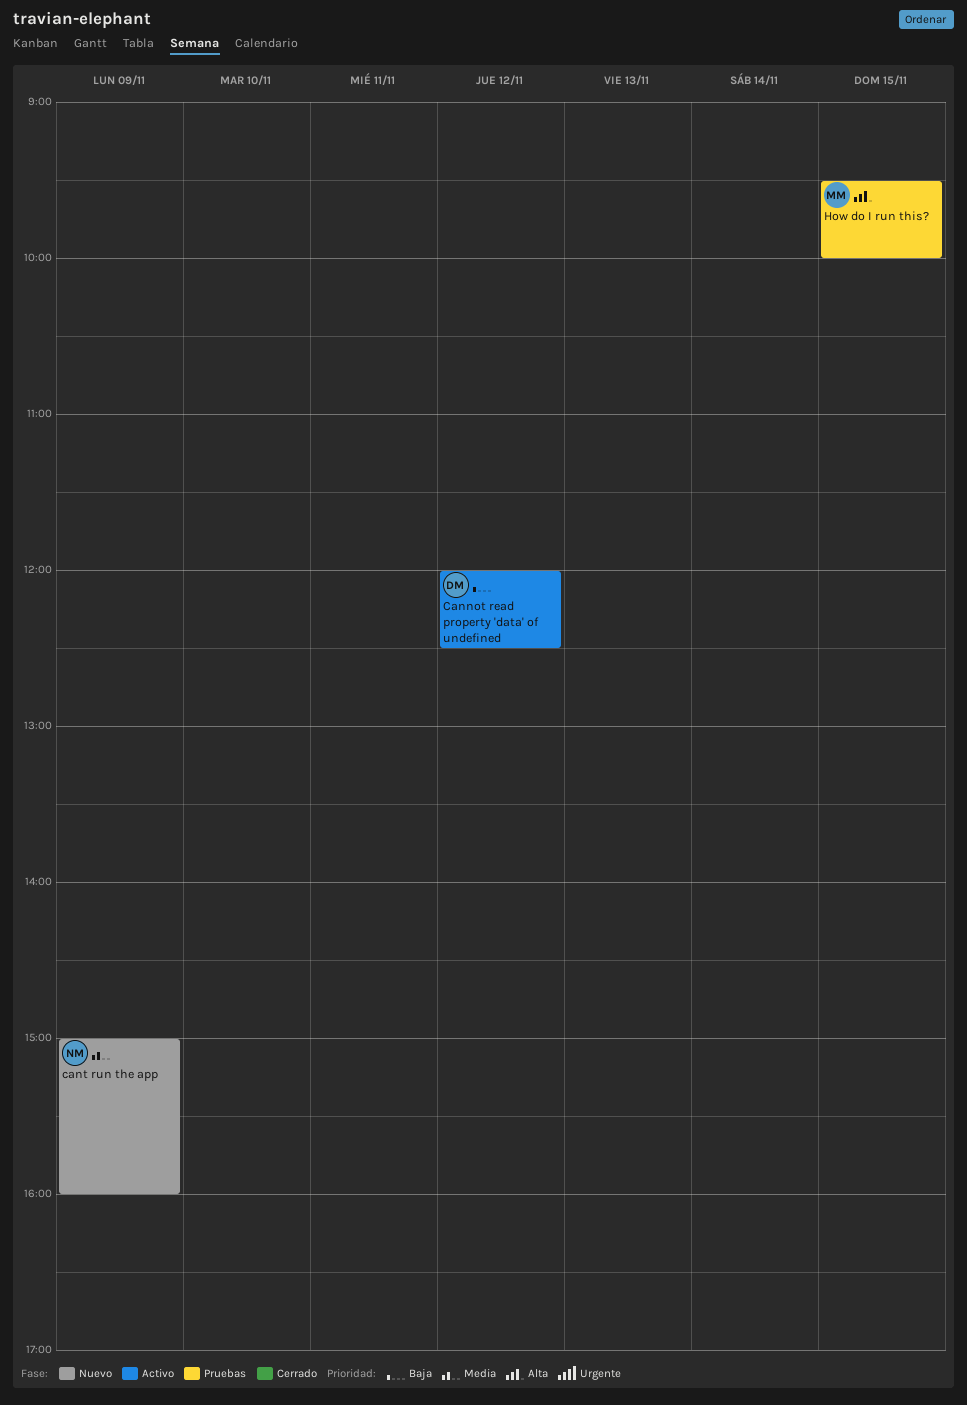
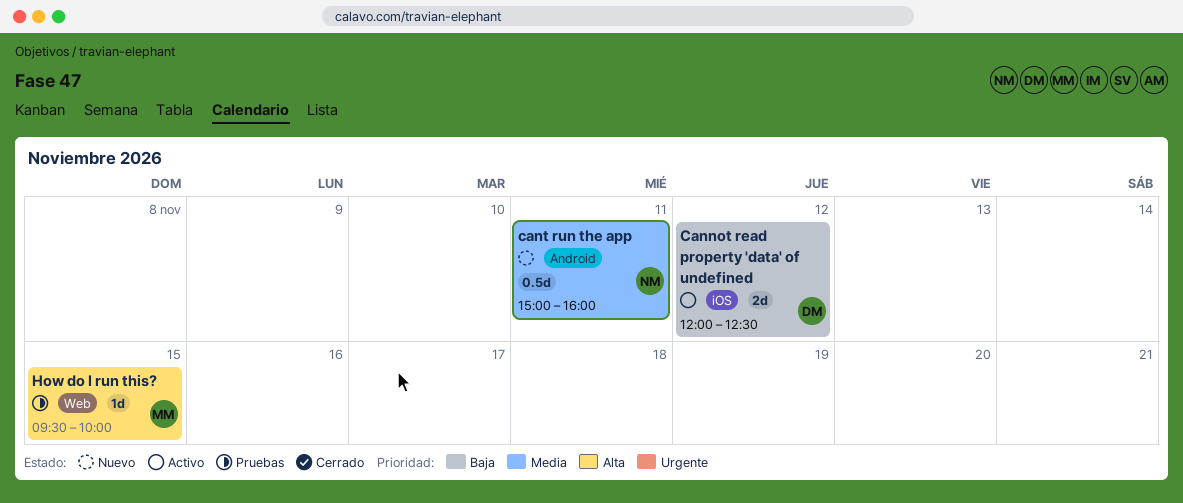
cant run the app, day: Nov 9 -> Nov 11

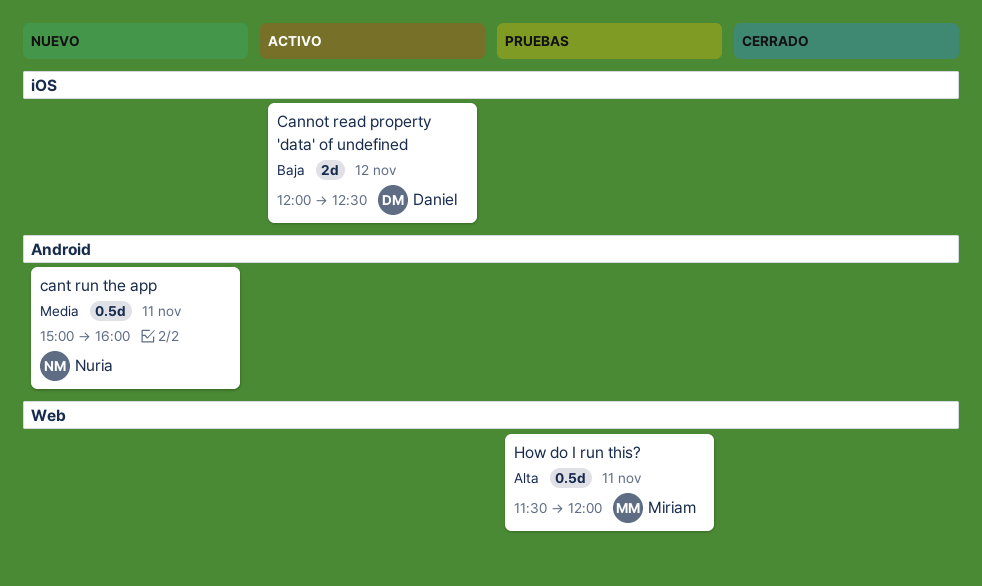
How do I run this?, estimate: 1d -> 0.5d
How do I run this?, day: Nov 15 -> Nov 11
How do I run this?, begins: 09:30 -> 11:30
How do I run this?, ends: 10:00 -> 12:00

